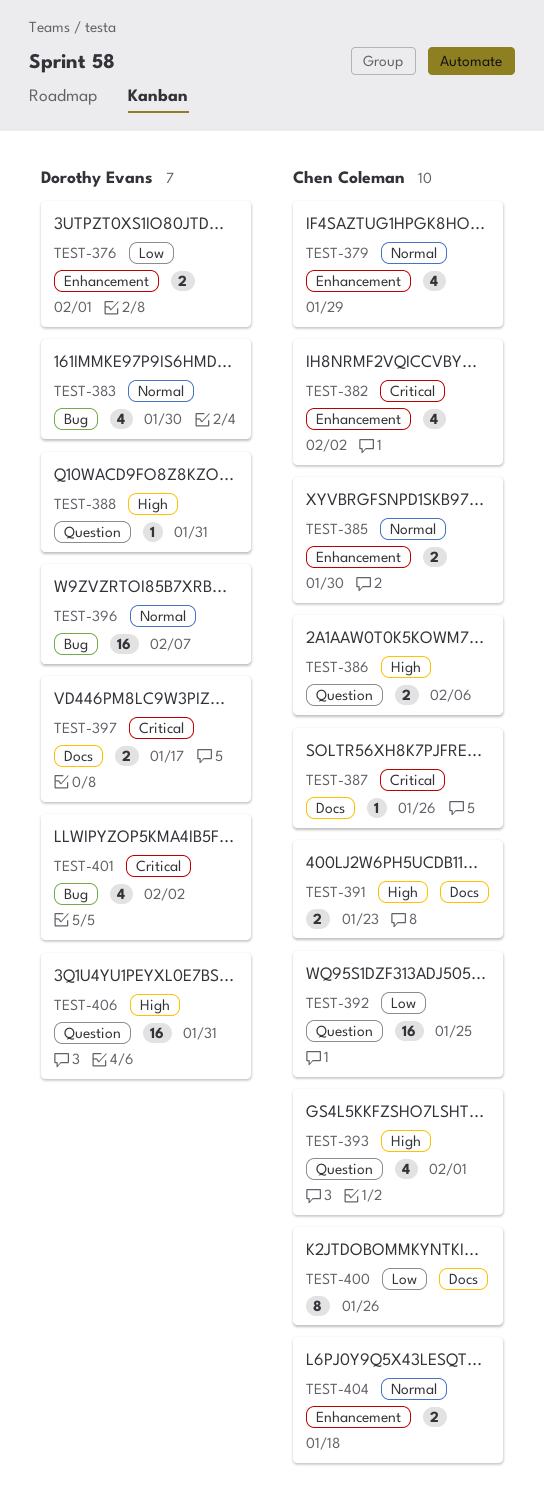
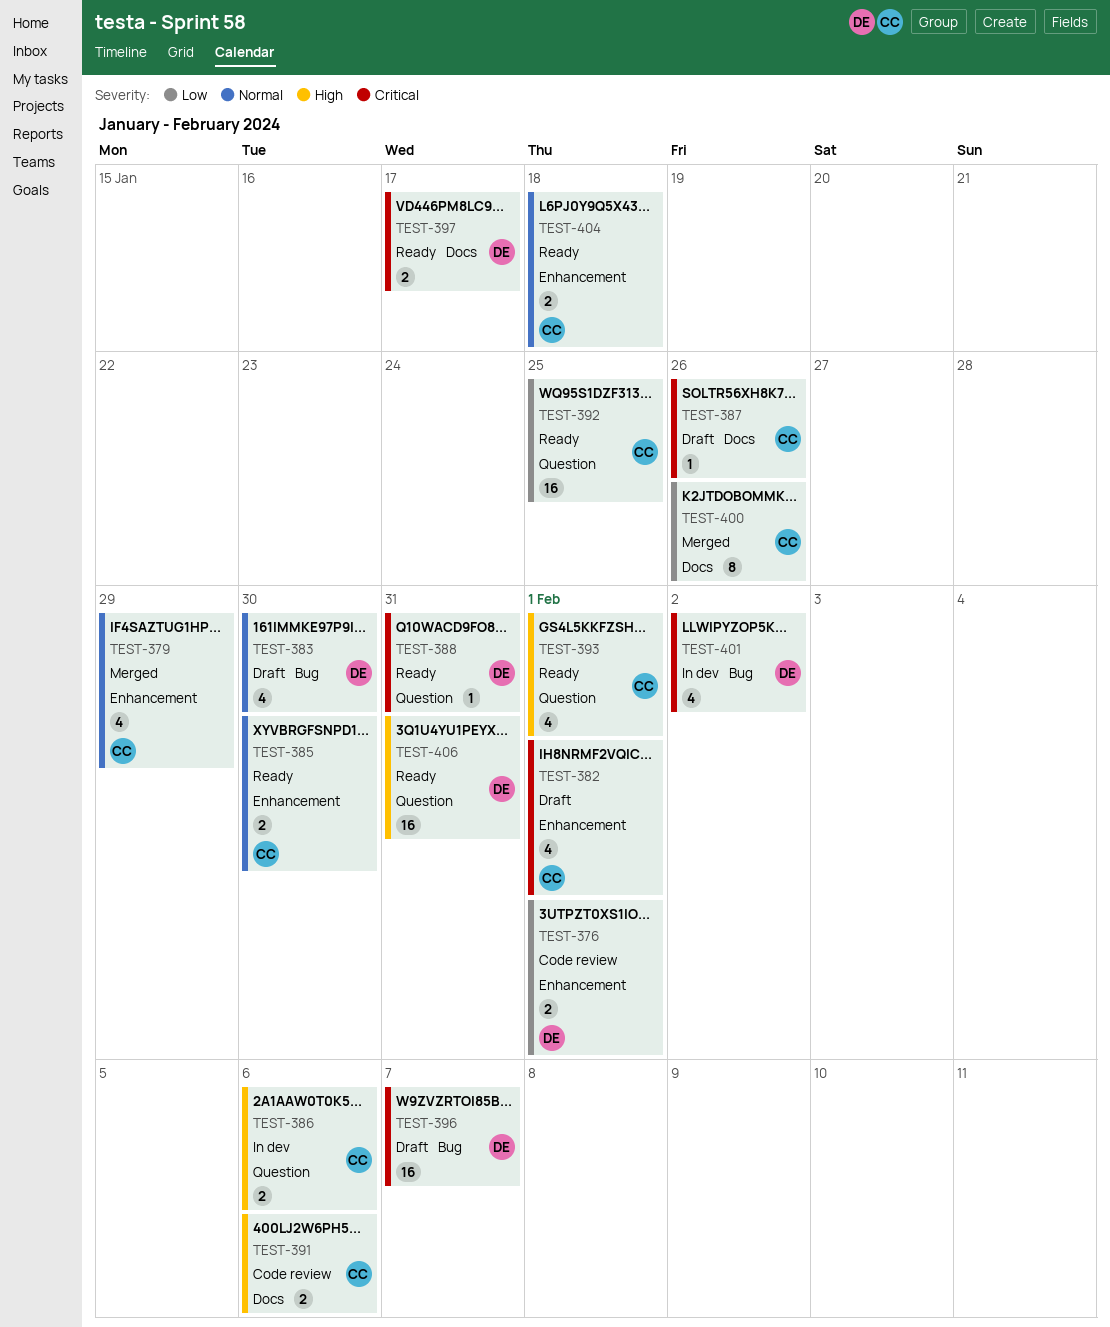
TEST-382, due: Feb 2 -> Feb 1
TEST-388, priority: High -> Critical
TEST-391, due: Jan 23 -> Feb 6
TEST-396, priority: Normal -> Critical

